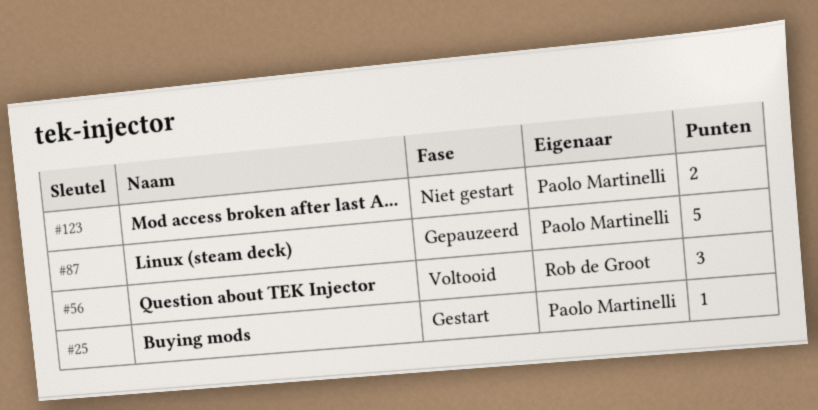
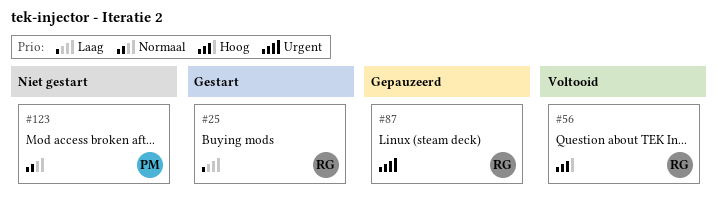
#25, owner: Paolo Martinelli -> Rob de Groot
#87, owner: Paolo Martinelli -> Rob de Groot

